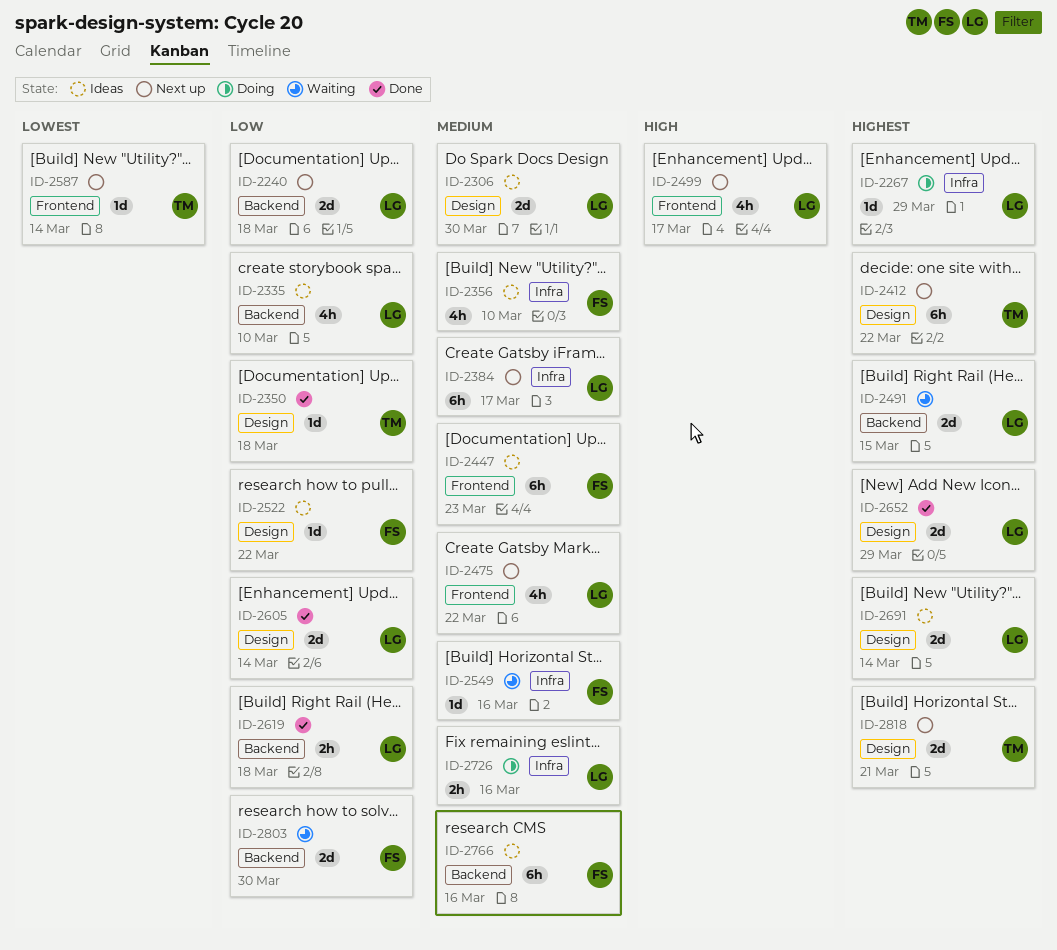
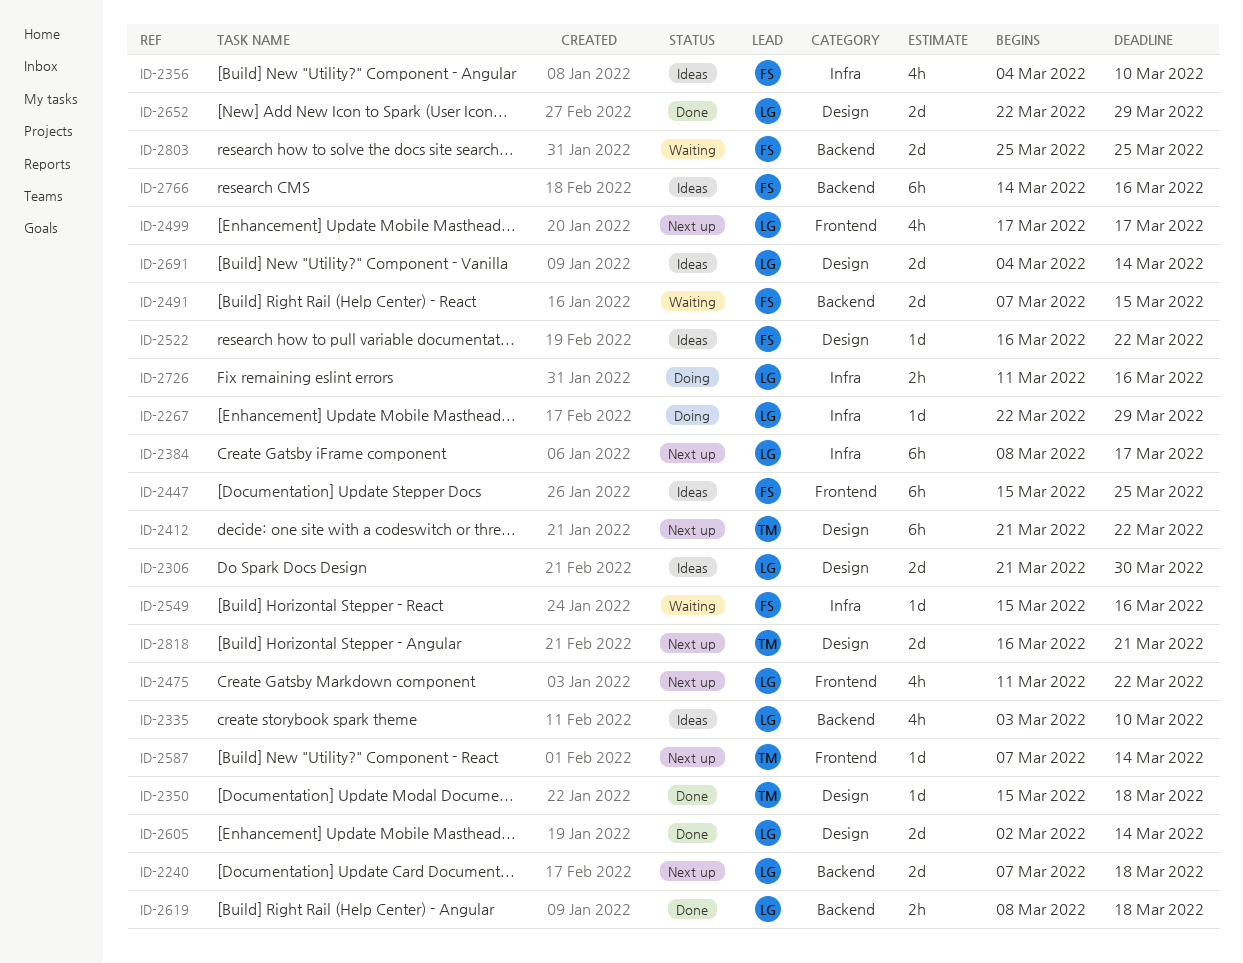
ID-2447, due: Mar 23 -> Mar 25
ID-2491, owner: LG -> FS
ID-2803, due: Mar 30 -> Mar 25

